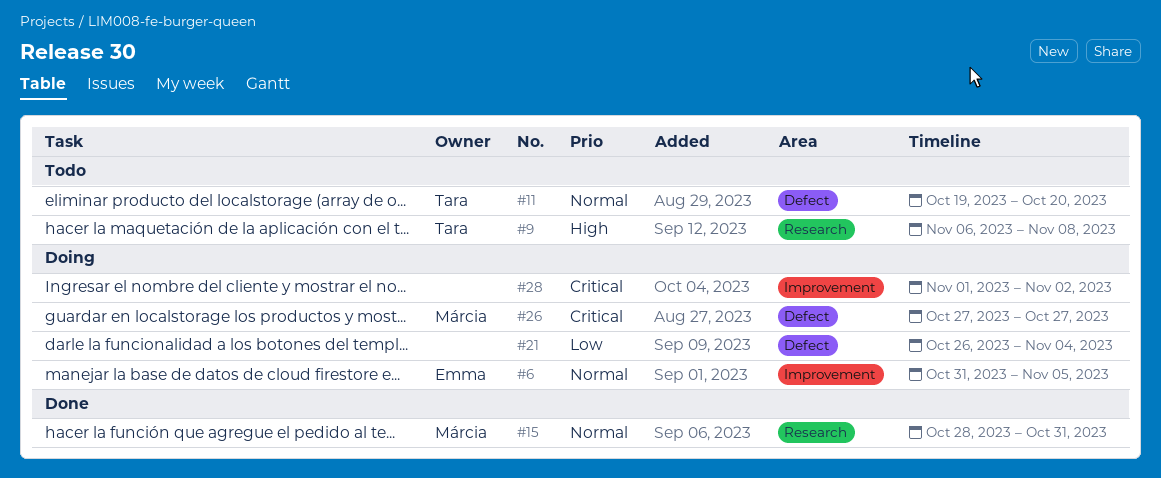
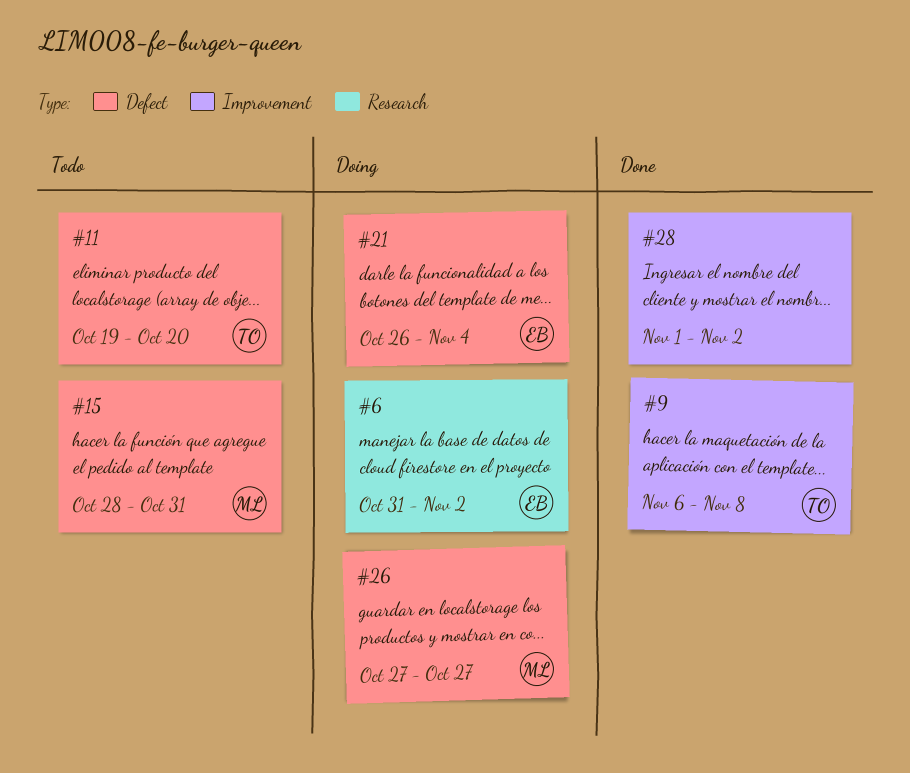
#6, label: Improvement -> Research
#6, due: Nov 5 -> Nov 2
#9, status: Todo -> Done
#9, label: Research -> Improvement
#15, status: Done -> Todo
#15, label: Research -> Defect
#21, owner: none -> Emma
#28, status: Doing -> Done

